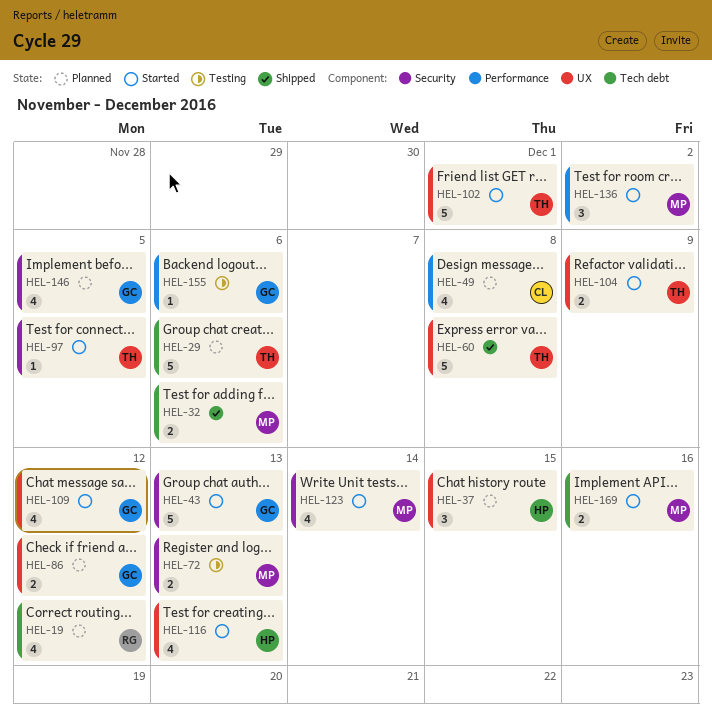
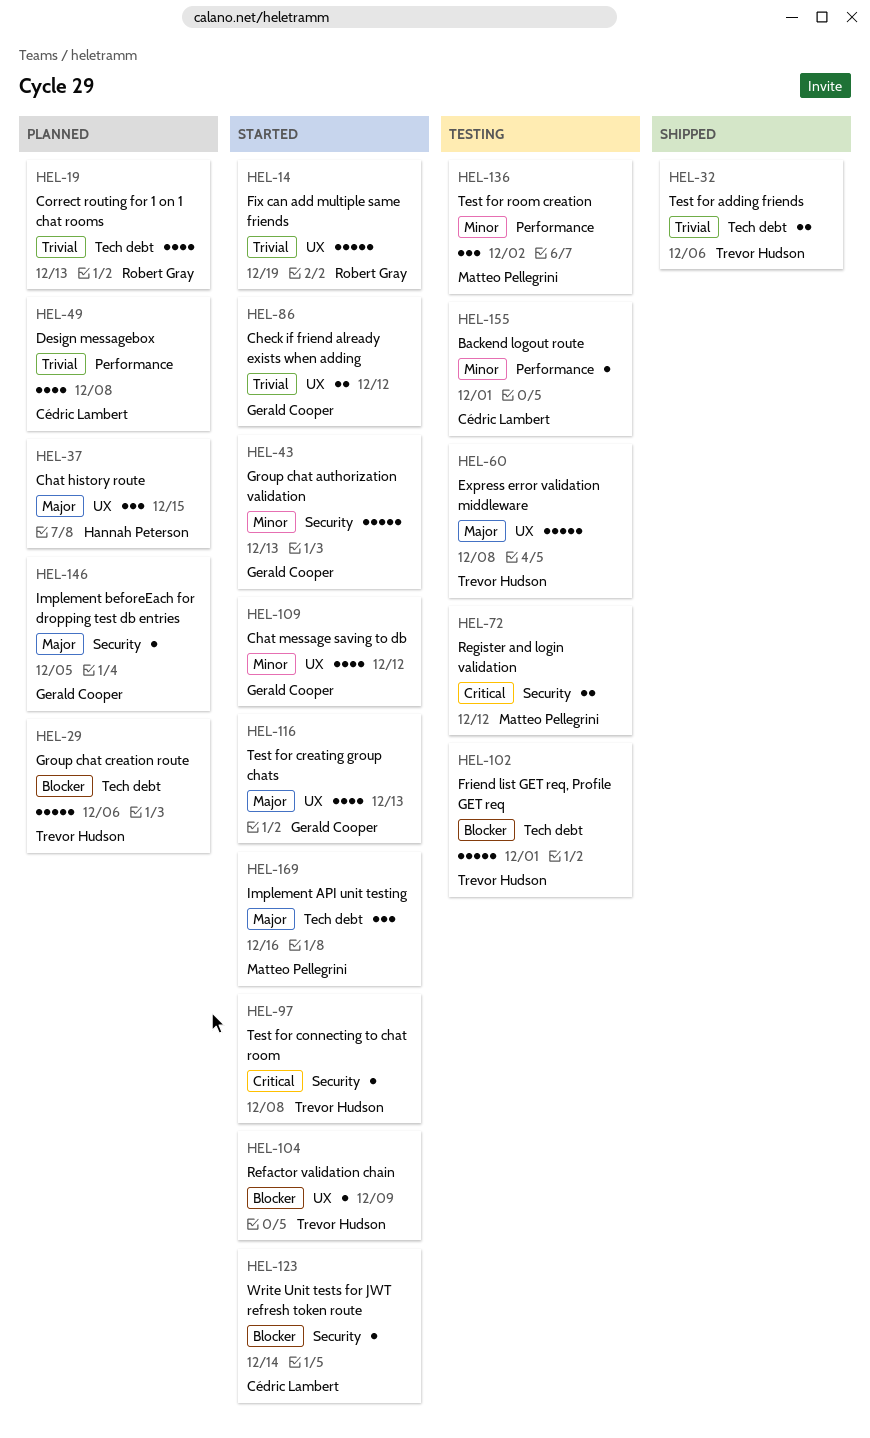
HEL-14: none -> present
HEL-19, due: Dec 12 -> Dec 13
HEL-32, owner: Matteo Pellegrini -> Trevor Hudson
HEL-60, status: Shipped -> Testing
HEL-72, due: Dec 13 -> Dec 12
HEL-86, status: Planned -> Started
HEL-97, due: Dec 5 -> Dec 8
HEL-102, status: Started -> Testing
HEL-102, label: UX -> Tech debt
HEL-104, estimate: 2 -> 1
HEL-116, owner: Hannah Peterson -> Gerald Cooper
HEL-123, owner: Matteo Pellegrini -> Cédric Lambert
HEL-123, estimate: 4 -> 1
HEL-136, status: Started -> Testing
HEL-146, estimate: 4 -> 1
HEL-155, owner: Gerald Cooper -> Cédric Lambert
HEL-155, due: Dec 6 -> Dec 1
HEL-169, estimate: 2 -> 3

